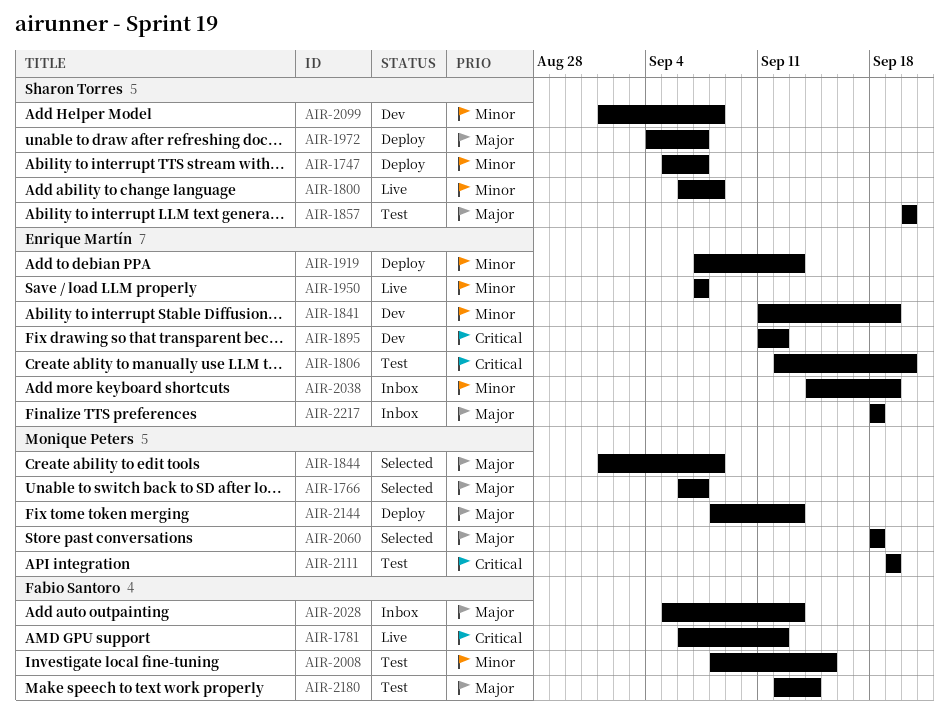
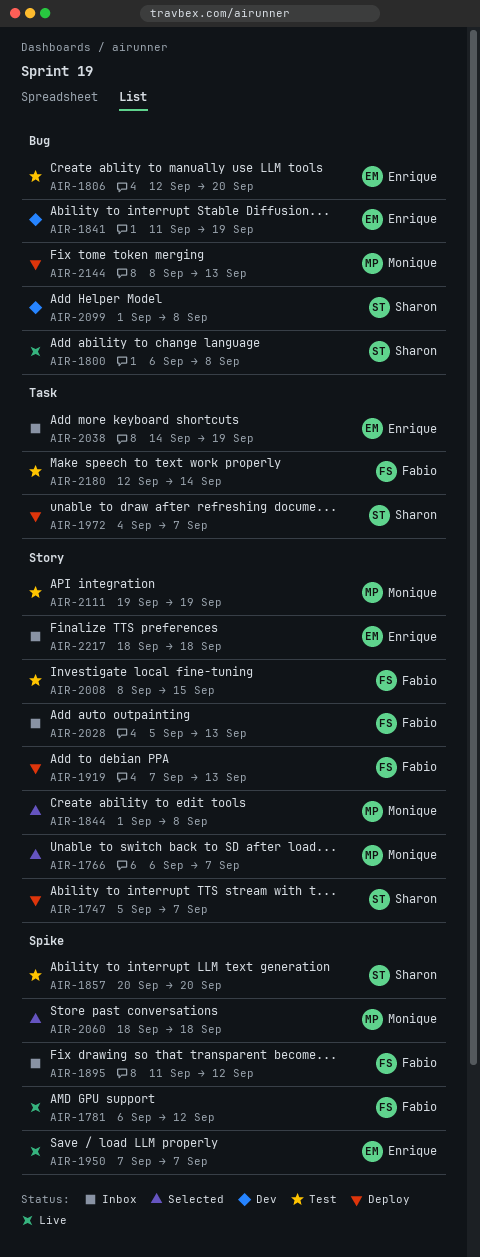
AIR-1895, status: Dev -> Inbox
AIR-1895, owner: Enrique Martín -> Fabio Santoro
AIR-1919, owner: Enrique Martín -> Fabio Santoro

